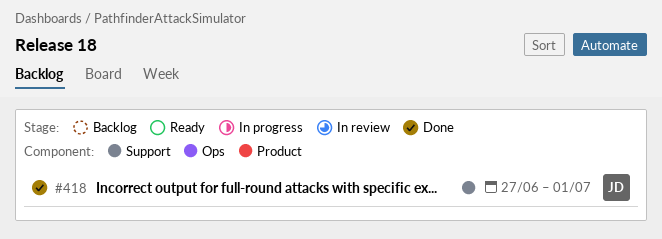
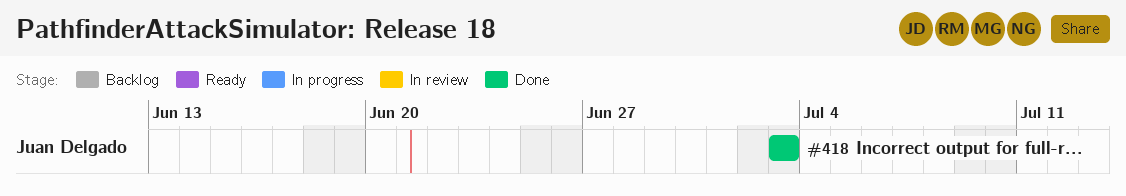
#418, start: Jun 27 -> Jul 3
#418, due: Jul 1 -> Jul 3

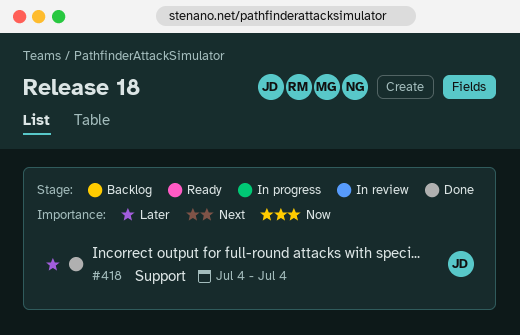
#418, start: Jul 3 -> Jul 4
#418, due: Jul 3 -> Jul 4

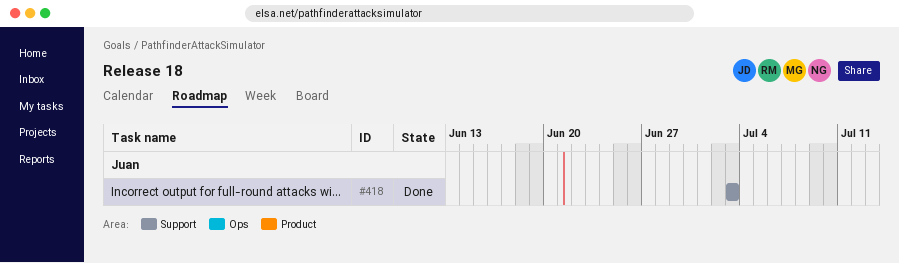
#418, start: Jul 4 -> Jul 3
#418, due: Jul 4 -> Jul 3

